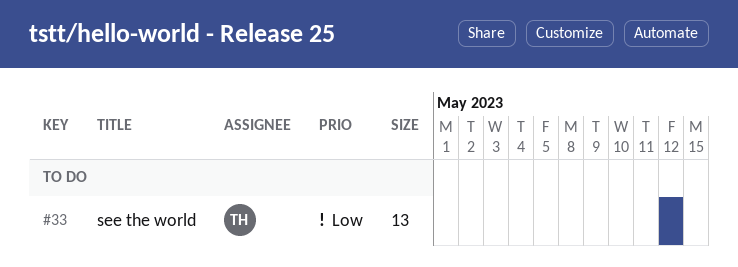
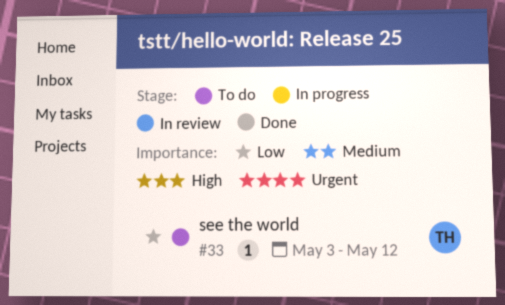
#33, estimate: 13 -> 1
#33, start: May 12 -> May 3

